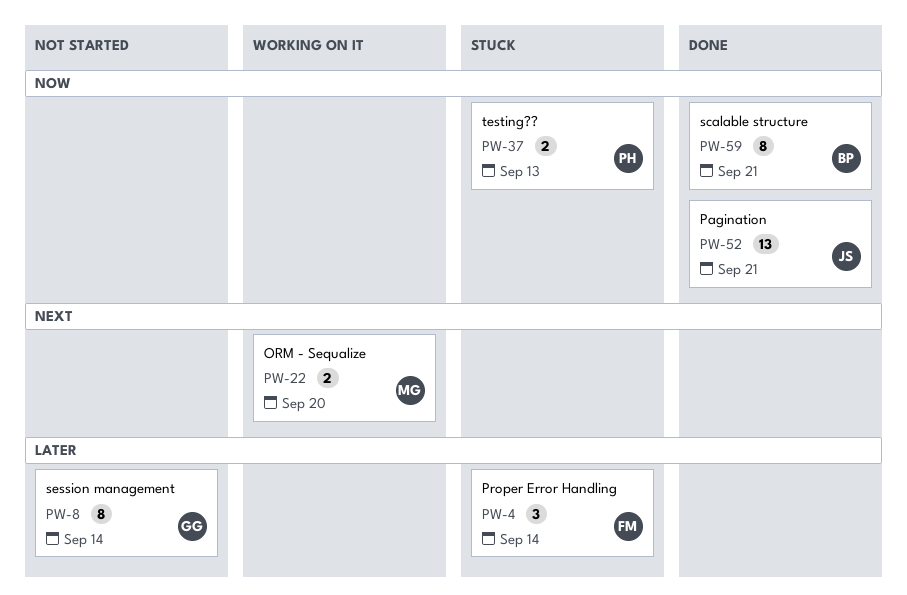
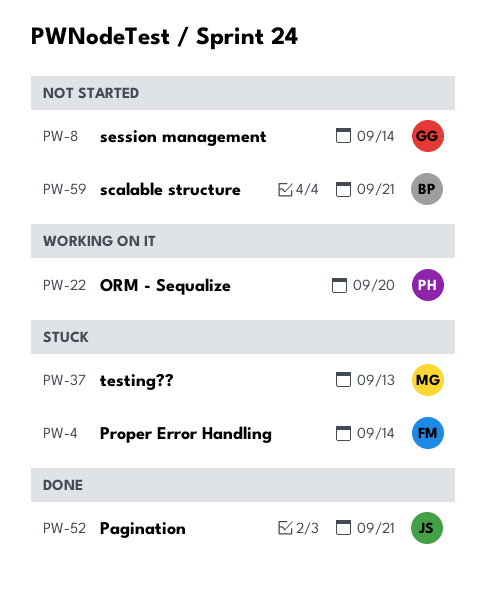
PW-22, owner: MG -> PH
PW-37, owner: PH -> MG
PW-59, status: Done -> Not started

